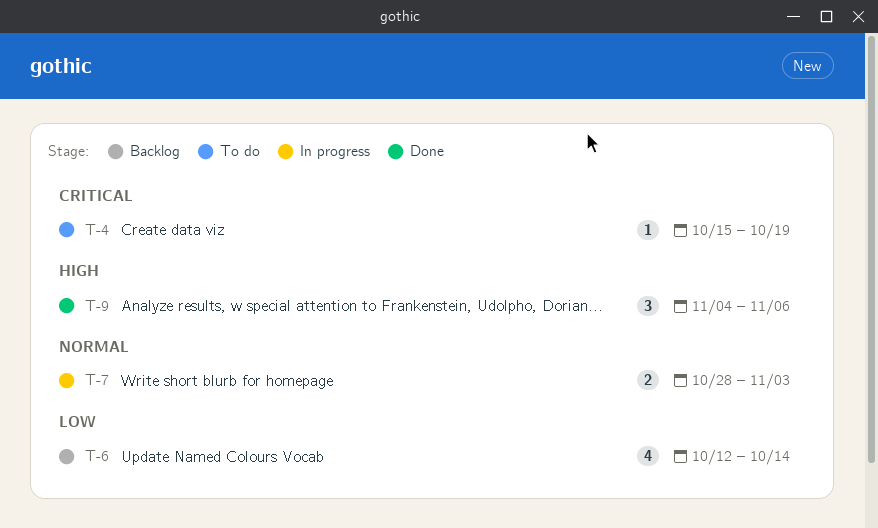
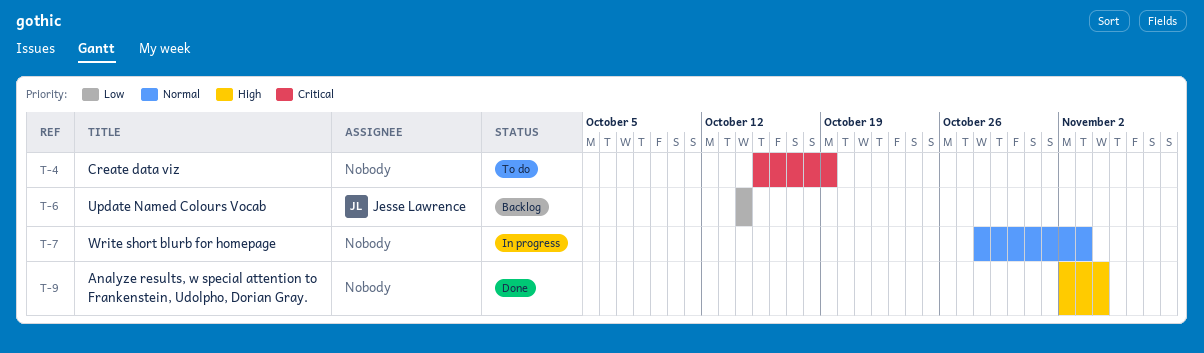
T-6, start: Oct 12 -> Oct 14
T-9, start: Nov 4 -> Nov 2
T-9, due: Nov 6 -> Nov 4

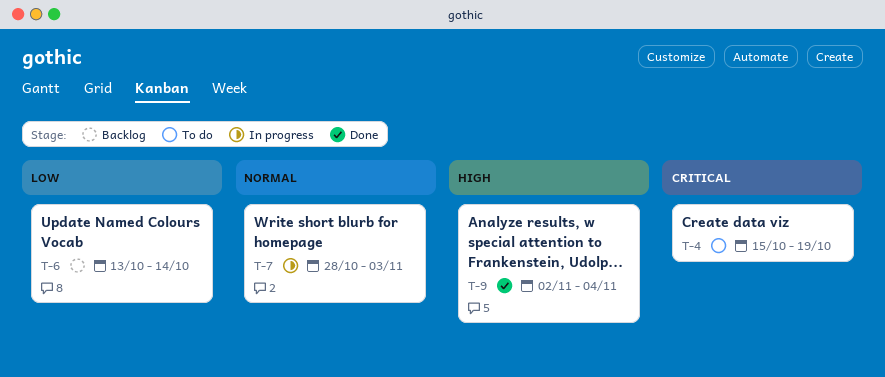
T-6, start: Oct 14 -> Oct 13

